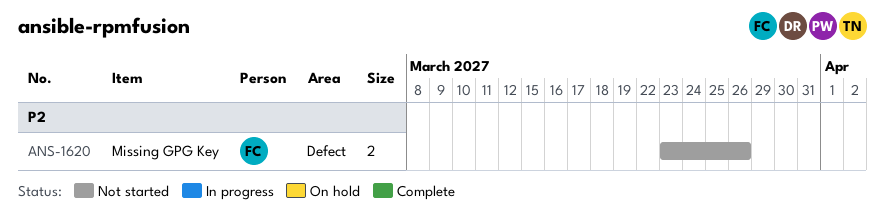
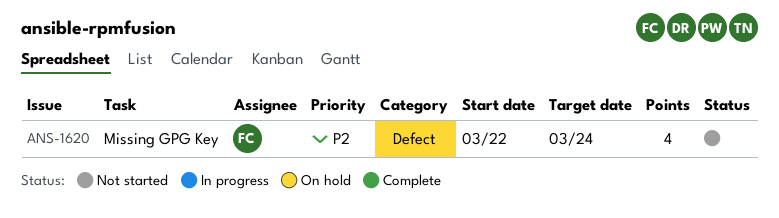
ANS-1620, estimate: 2 -> 4
ANS-1620, start: Mar 23 -> Mar 22
ANS-1620, due: Mar 26 -> Mar 24

